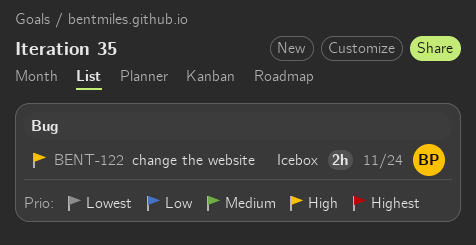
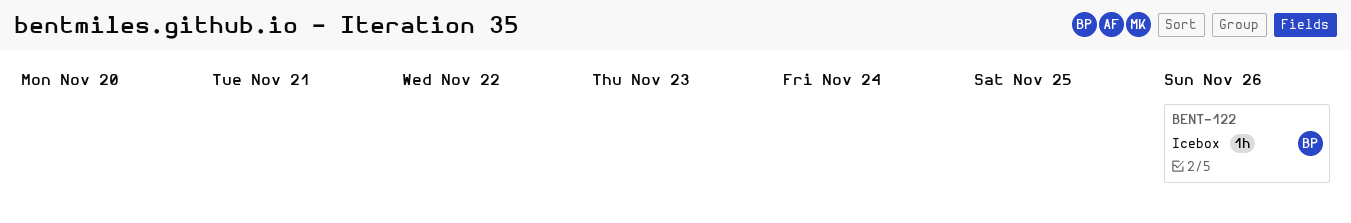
BENT-122, estimate: 2h -> 1h
BENT-122, due: Nov 24 -> Nov 26

